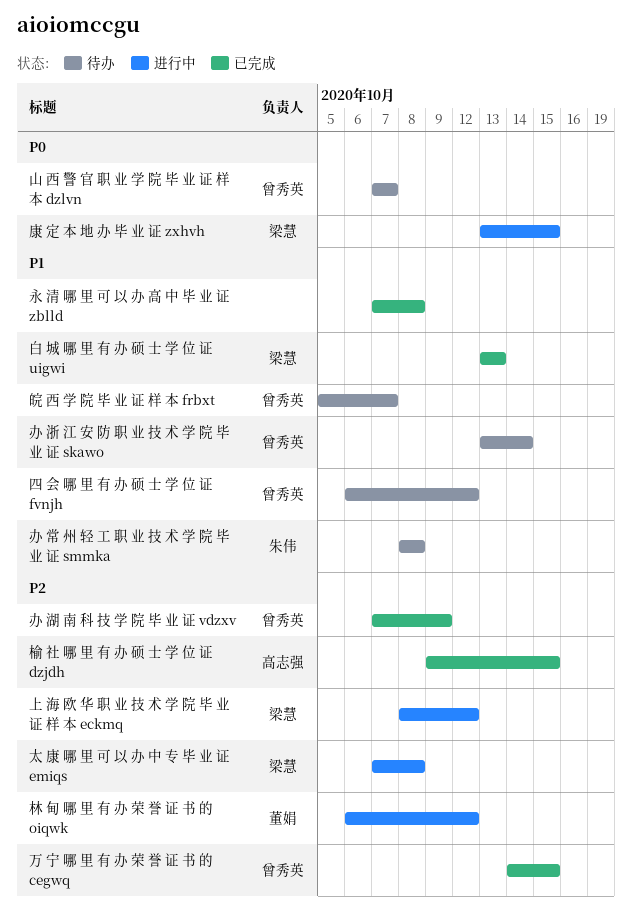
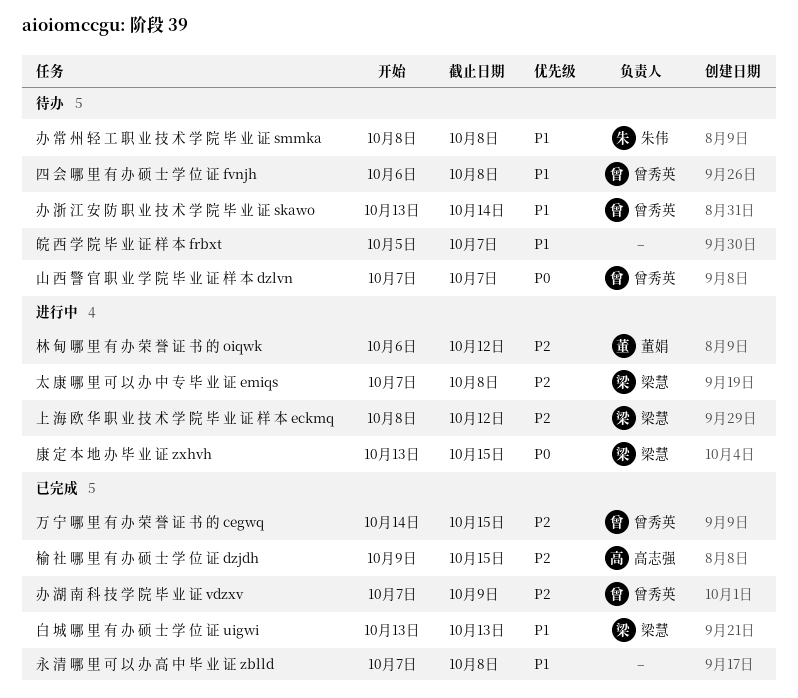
四 会 哪 里 有 办 硕 士 学 位 证 fvnjh, due: Oct 12 -> Oct 8
皖 西 学 院 毕 业 证 样 本 frbxt, owner: 曾秀英 -> none

